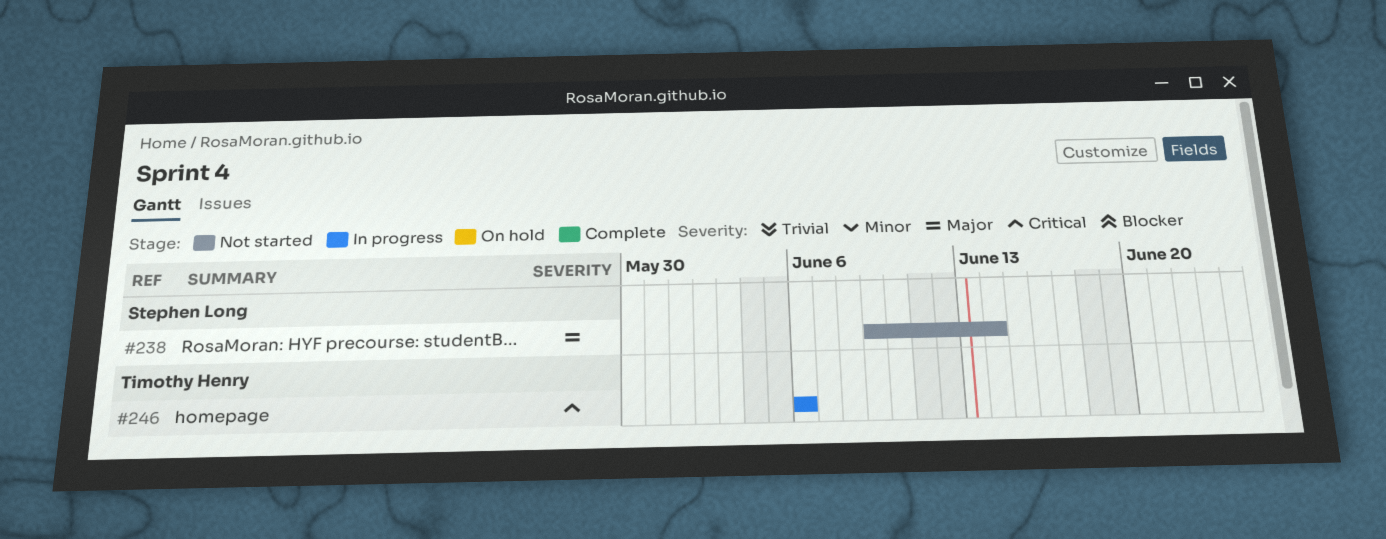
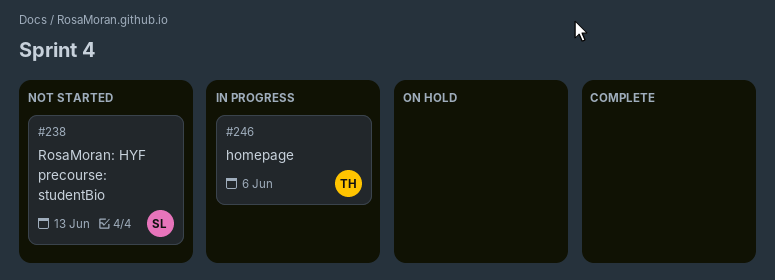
#238, due: Jun 14 -> Jun 13

